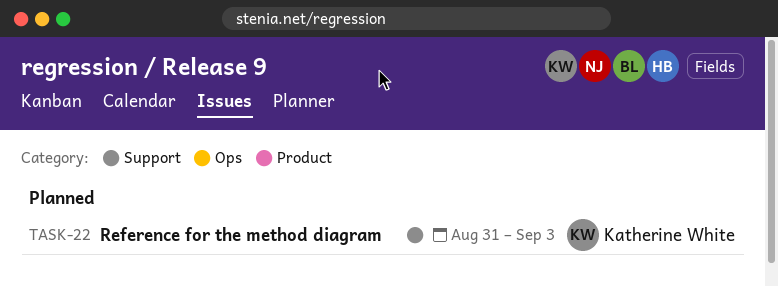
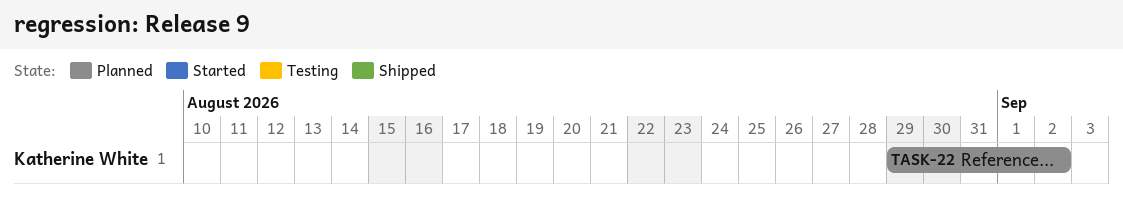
TASK-22, start: Aug 31 -> Aug 29
TASK-22, due: Sep 3 -> Sep 2

